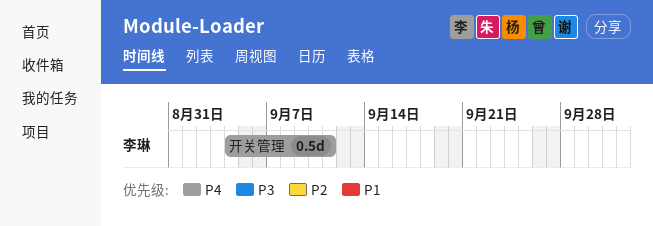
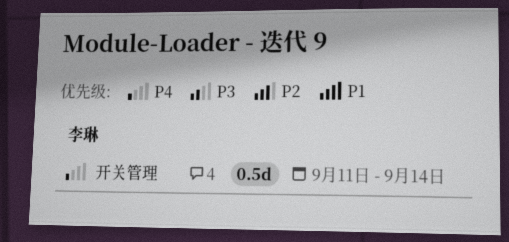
开关管理, start: Sep 4 -> Sep 11
开关管理, due: Sep 11 -> Sep 14

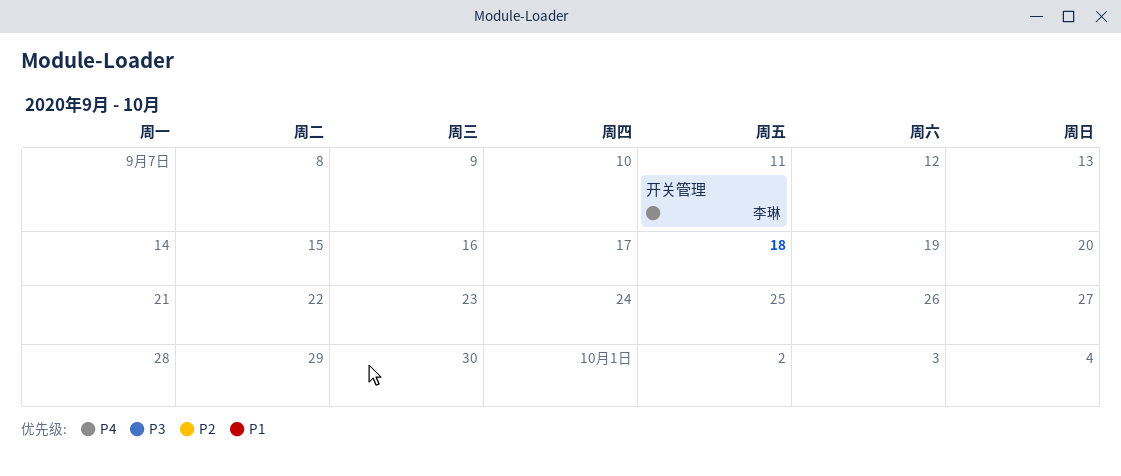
开关管理, due: Sep 14 -> Sep 11

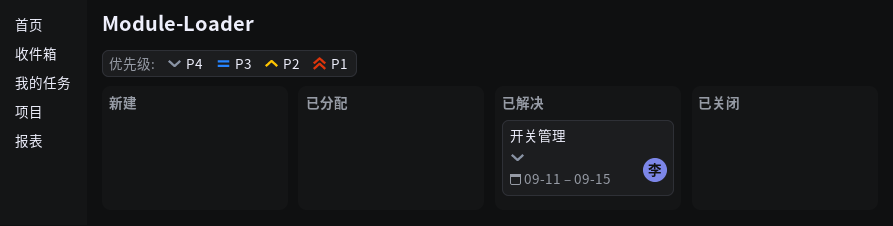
开关管理, due: Sep 11 -> Sep 15

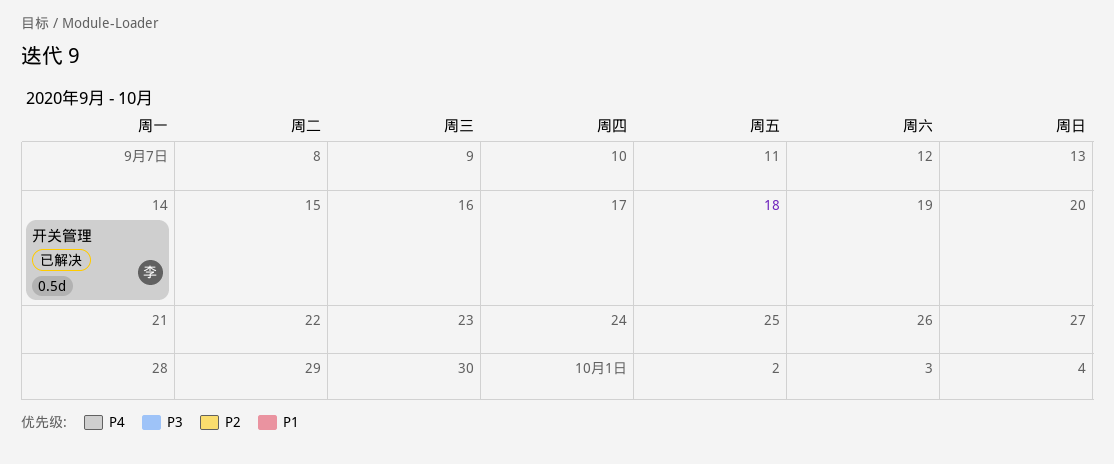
开关管理, due: Sep 15 -> Sep 14

